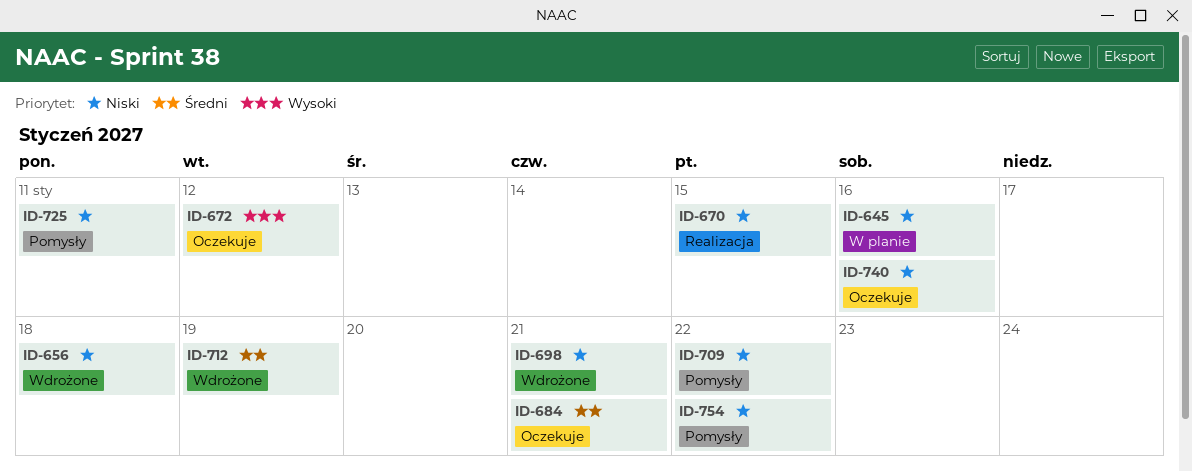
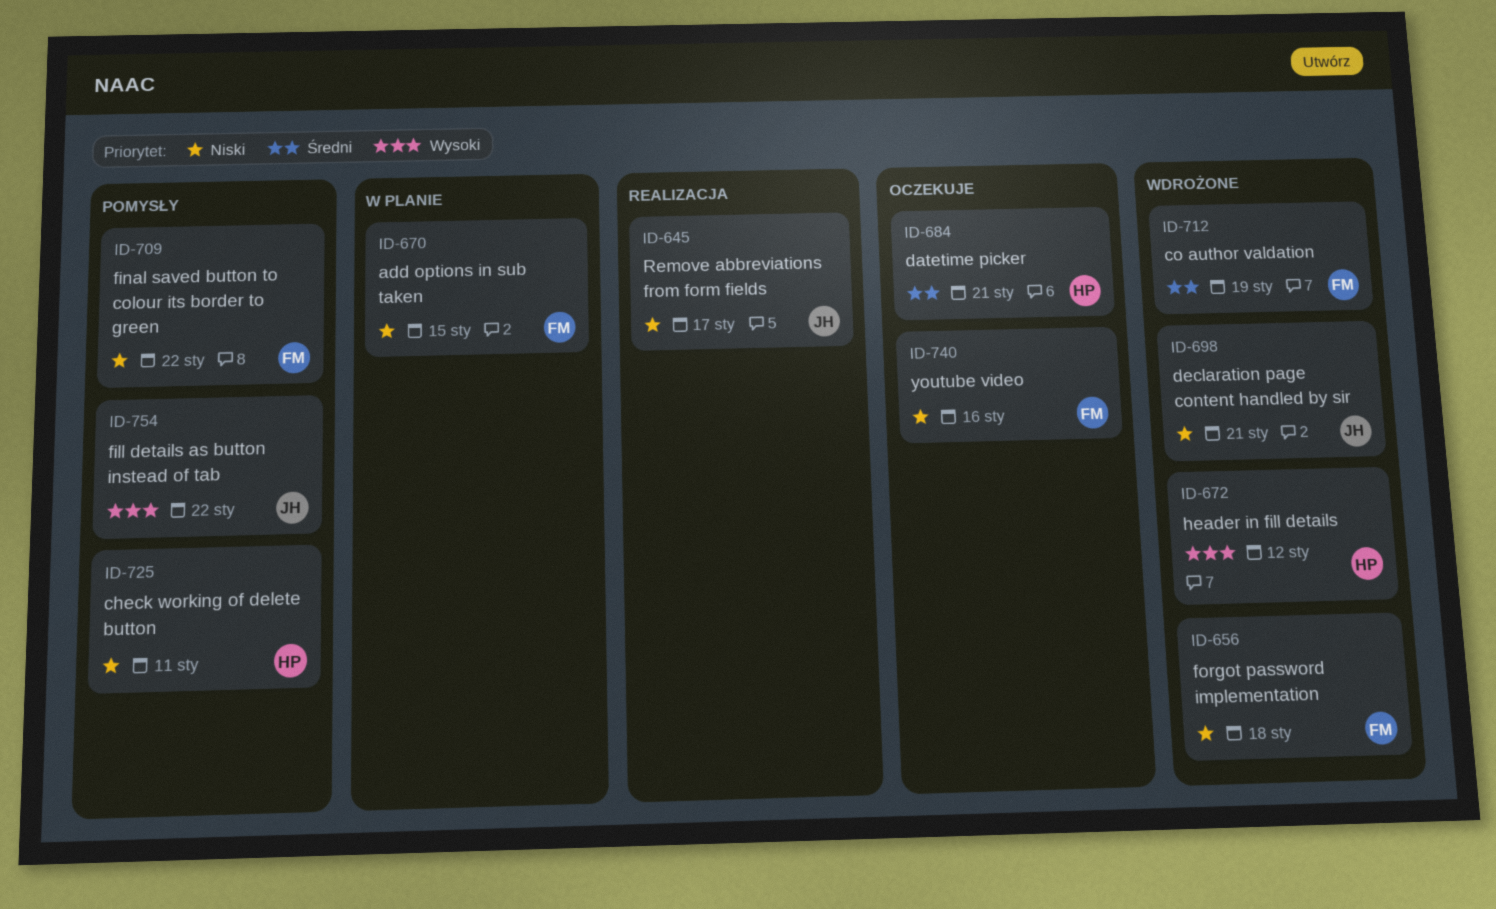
ID-645, status: W planie -> Realizacja
ID-645, due: Jan 16 -> Jan 17
ID-670, status: Realizacja -> W planie
ID-672, status: Oczekuje -> Wdrożone
ID-754, priority: Niski -> Wysoki

